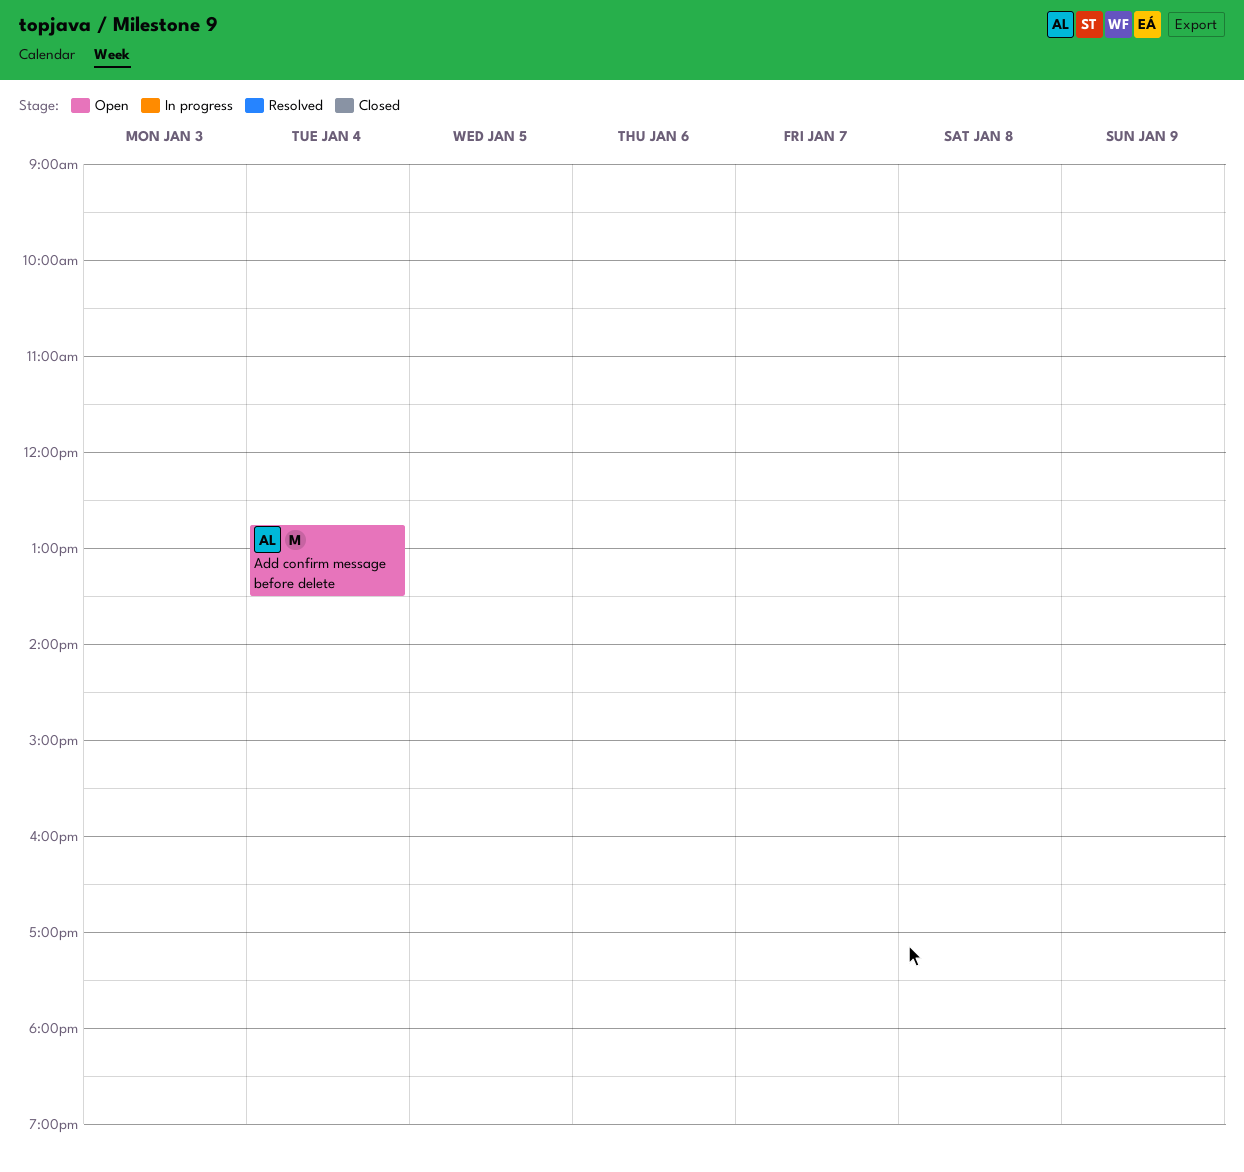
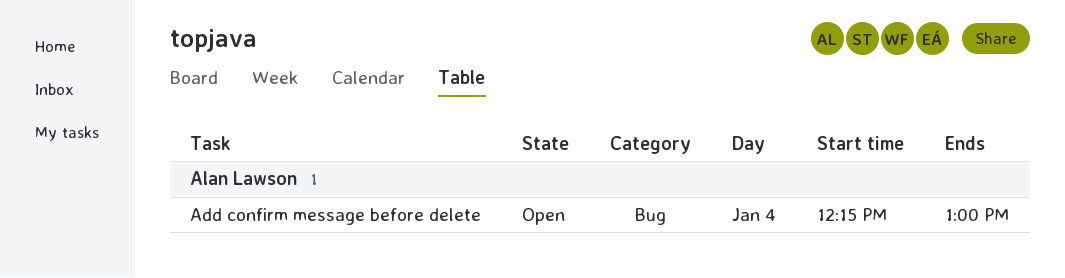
Add confirm message before delete, begins: 12:45 -> 12:15
Add confirm message before delete, ends: 13:30 -> 13:00

